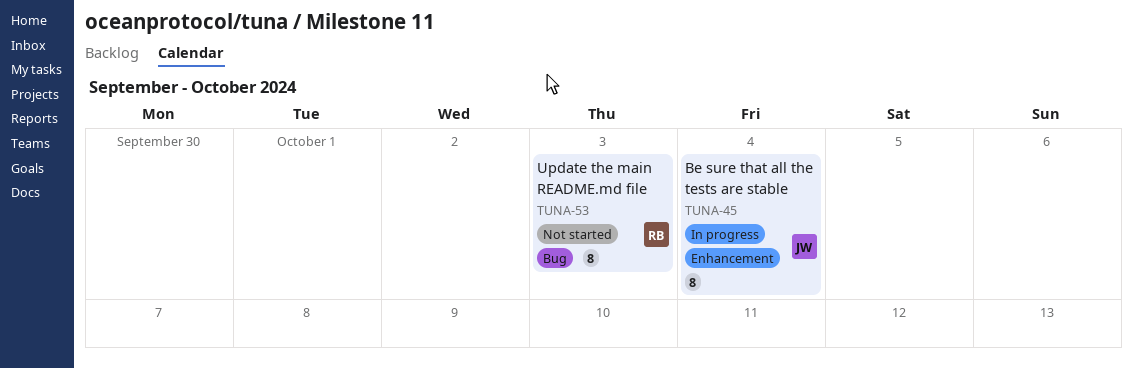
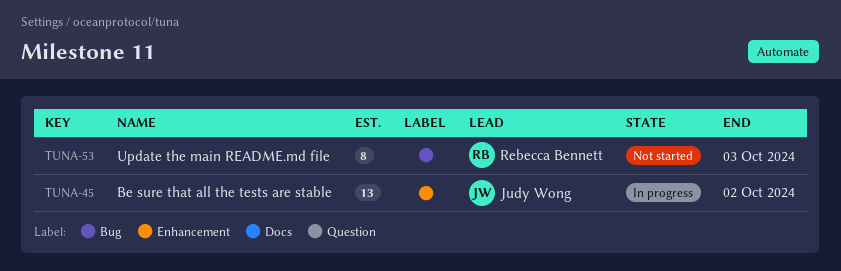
TUNA-45, estimate: 8 -> 13
TUNA-45, due: Oct 4 -> Oct 2

